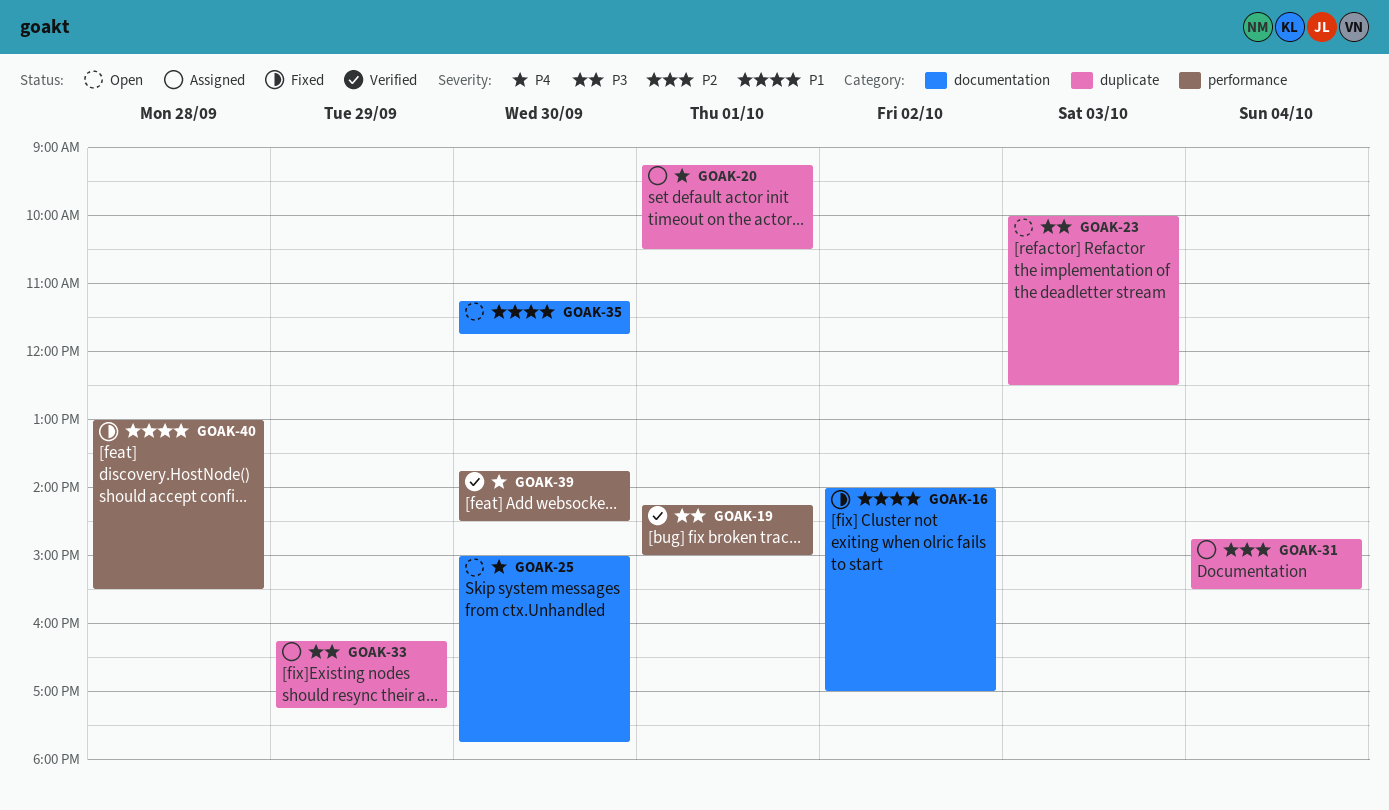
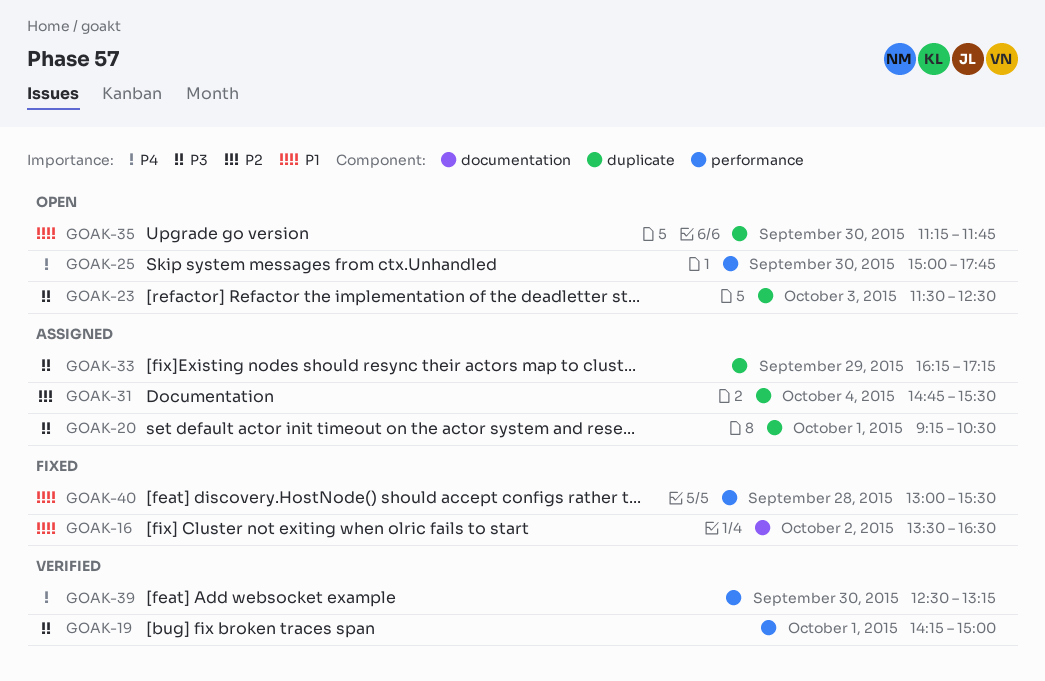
GOAK-16, begins: 14:00 -> 13:30
GOAK-16, ends: 17:00 -> 16:30
GOAK-20, priority: P4 -> P3
GOAK-23, begins: 10:00 -> 11:30
GOAK-25, label: documentation -> performance
GOAK-35, label: documentation -> duplicate
GOAK-39, begins: 13:45 -> 12:30
GOAK-39, ends: 14:30 -> 13:15

